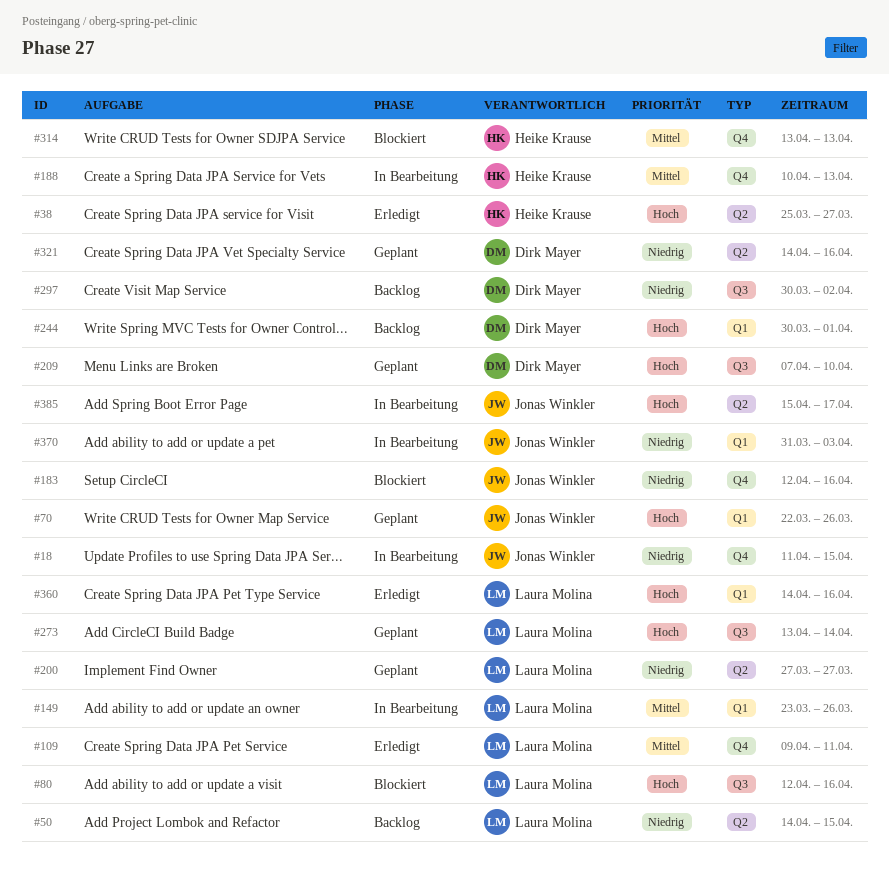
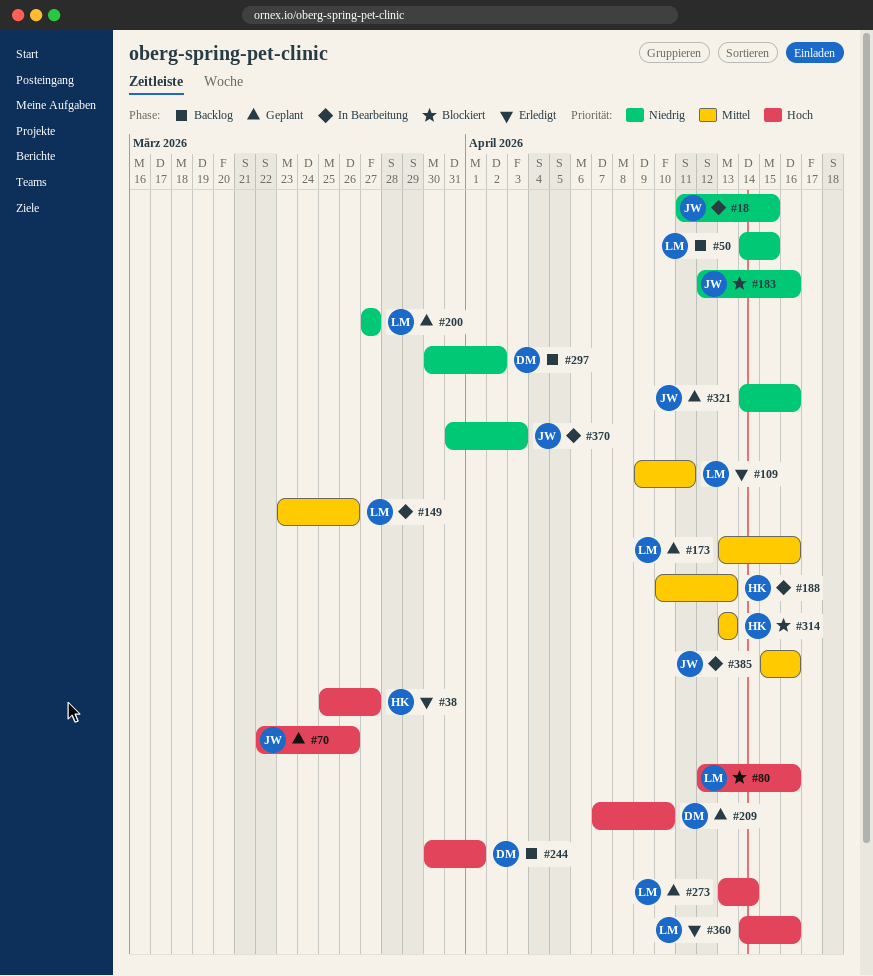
#173: none -> present
#321, owner: Dirk Mayer -> Jonas Winkler
#385, priority: Hoch -> Mittel
#385, due: Apr 17 -> Apr 16

